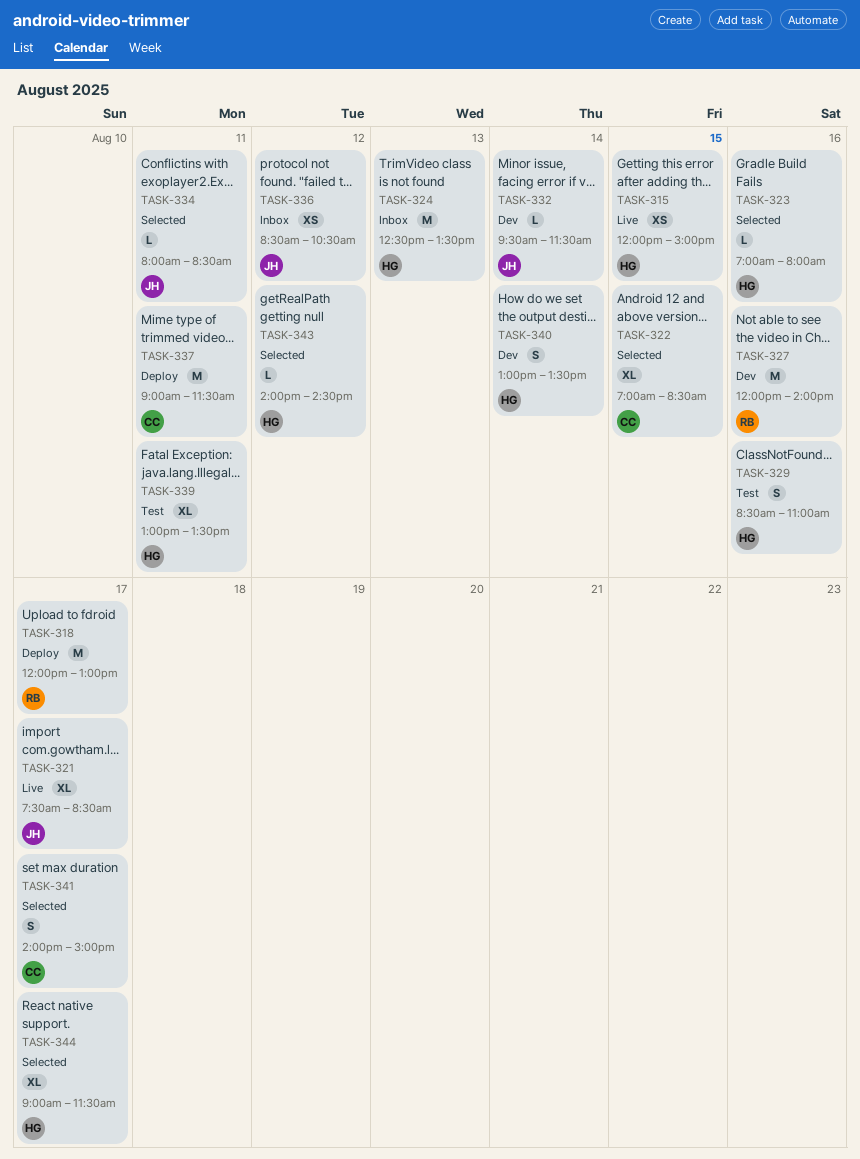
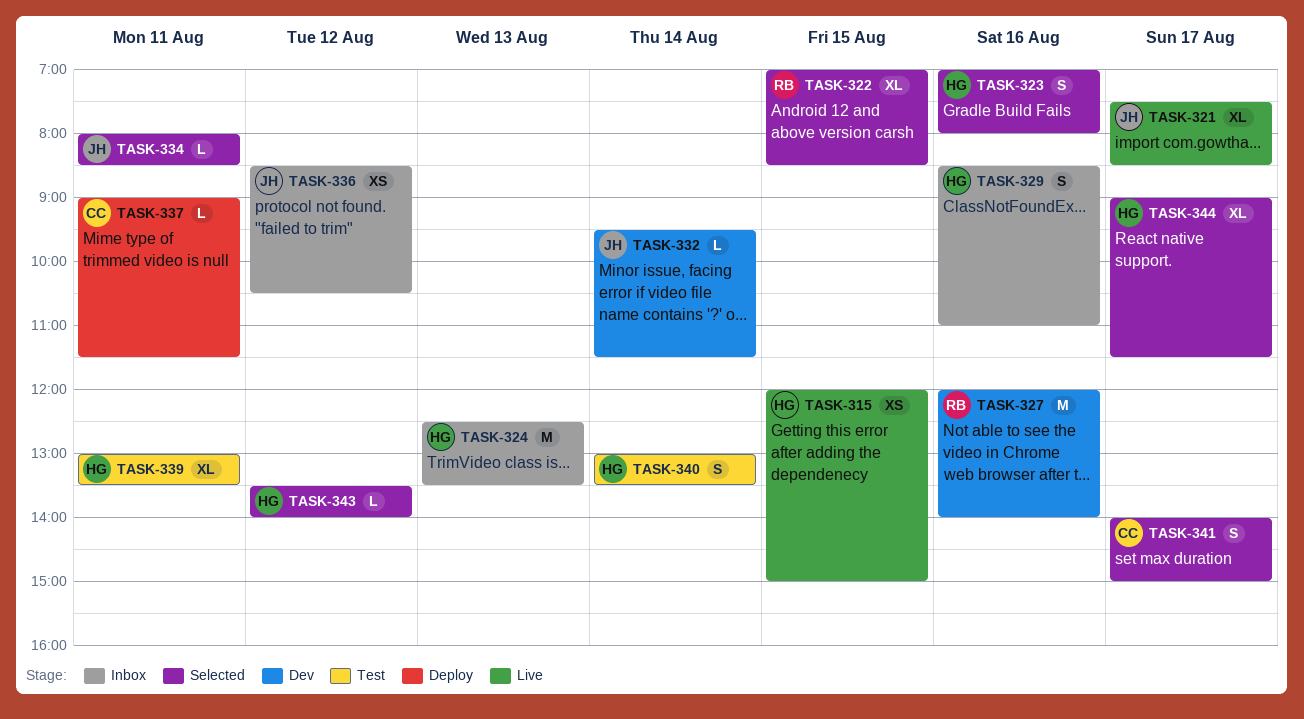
TASK-318: present -> none
TASK-322, owner: CC -> RB
TASK-323, estimate: L -> S
TASK-329, status: Test -> Inbox
TASK-337, estimate: M -> L
TASK-340, status: Dev -> Test
TASK-343, begins: 14:00 -> 13:30
TASK-343, ends: 14:30 -> 14:00

